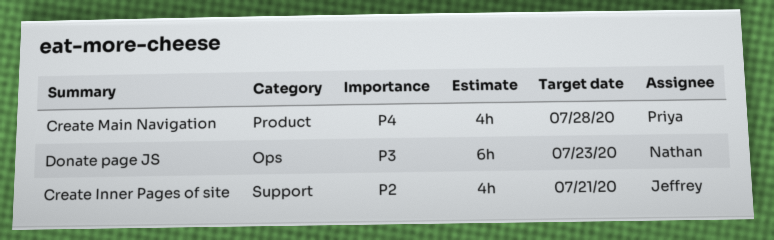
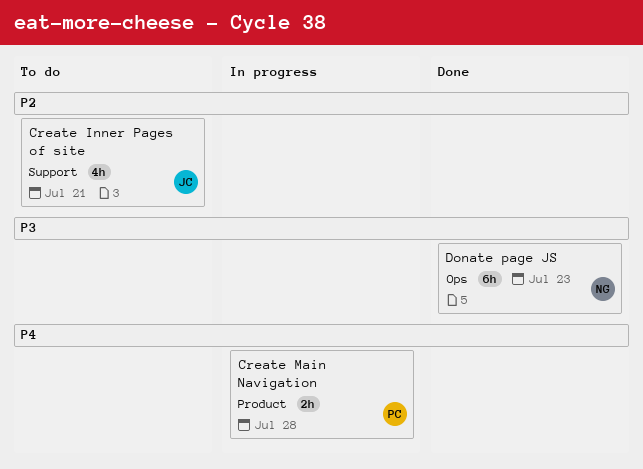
Create Main Navigation, estimate: 4h -> 2h

